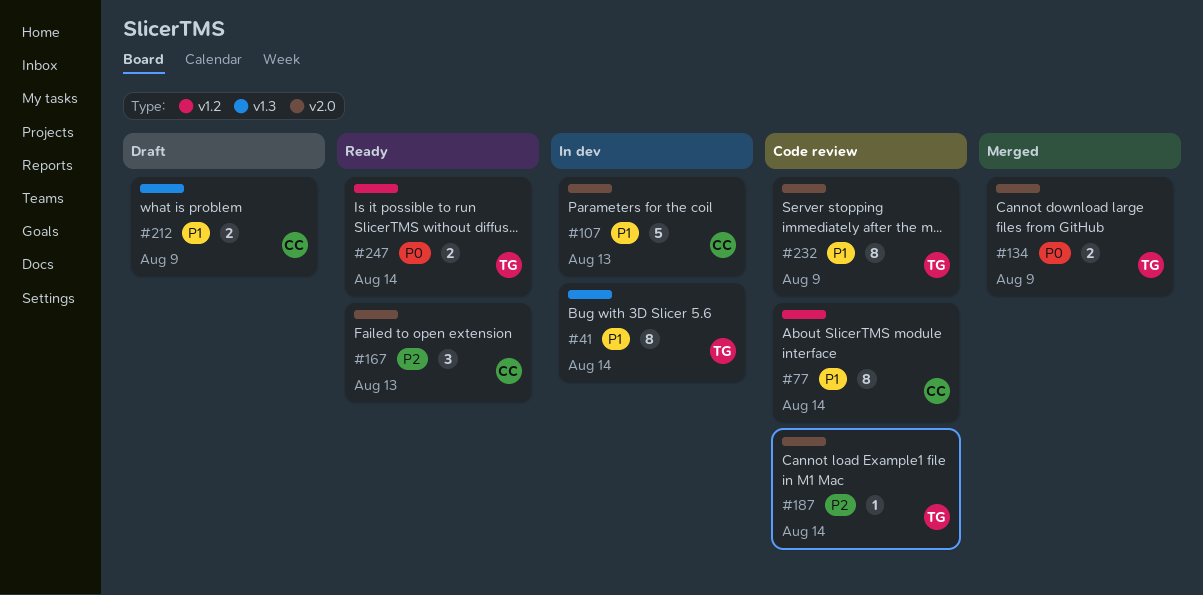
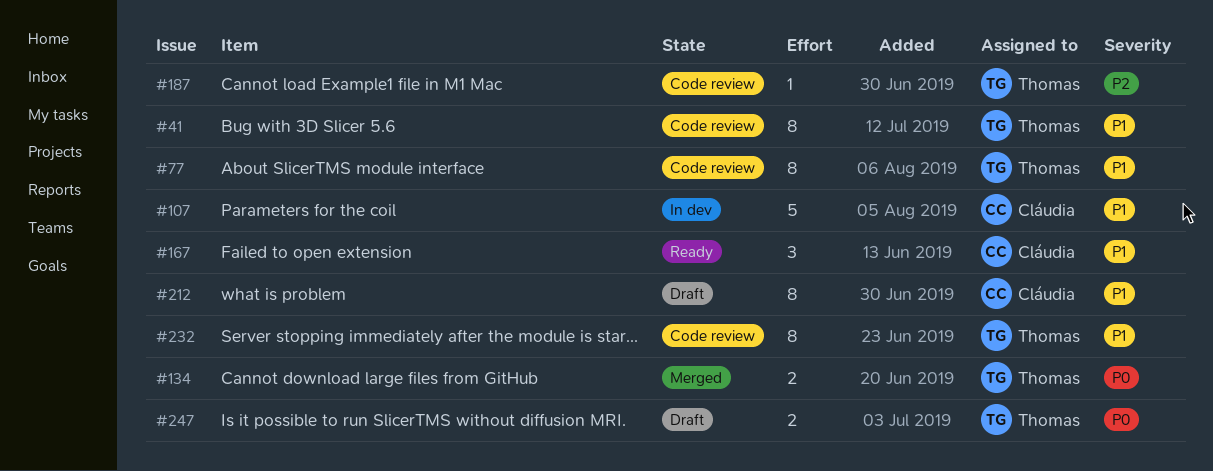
#41, status: In dev -> Code review
#77, owner: Cláudia -> Thomas
#167, priority: P2 -> P1
#212, estimate: 2 -> 8
#247, status: Ready -> Draft

